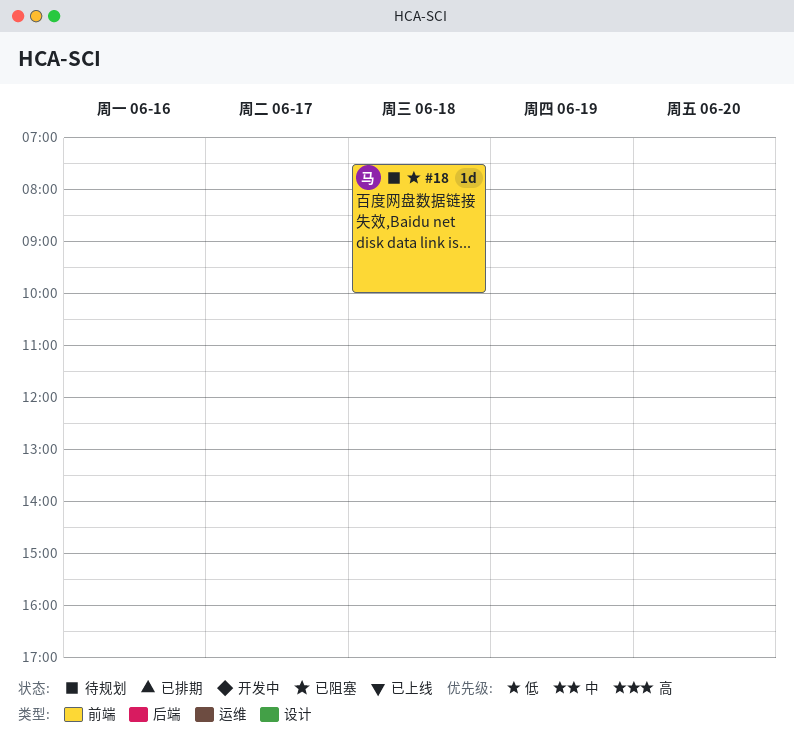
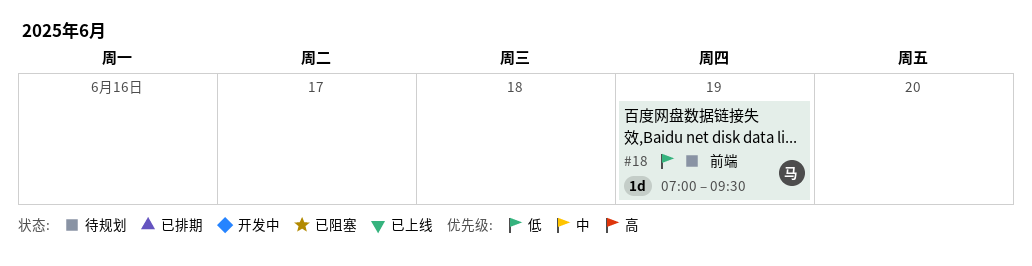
#18, day: Jun 18 -> Jun 19
#18, begins: 07:30 -> 07:00
#18, ends: 10:00 -> 09:30

